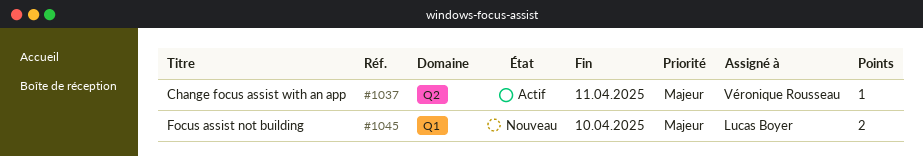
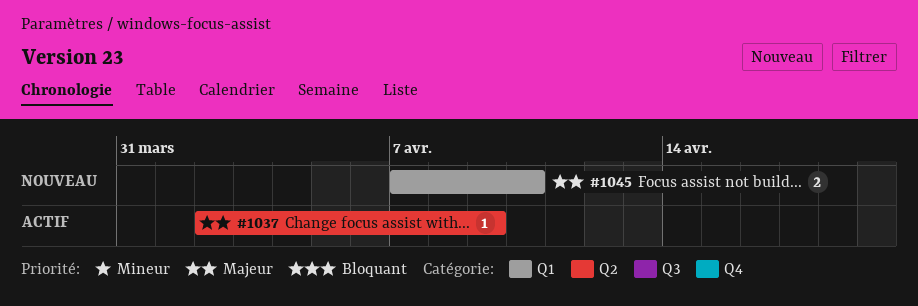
#1037, due: Apr 11 -> Apr 9

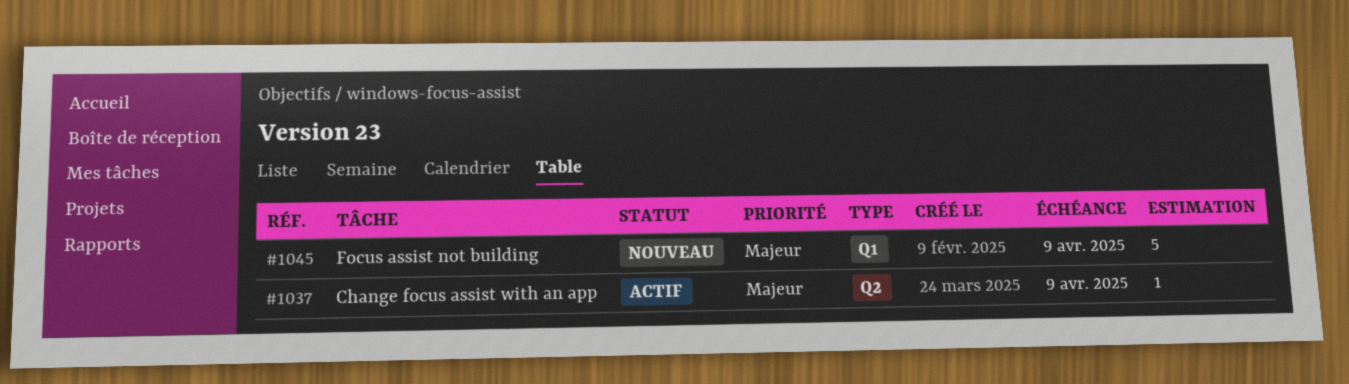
#1045, estimate: 2 -> 5
#1045, due: Apr 10 -> Apr 9

